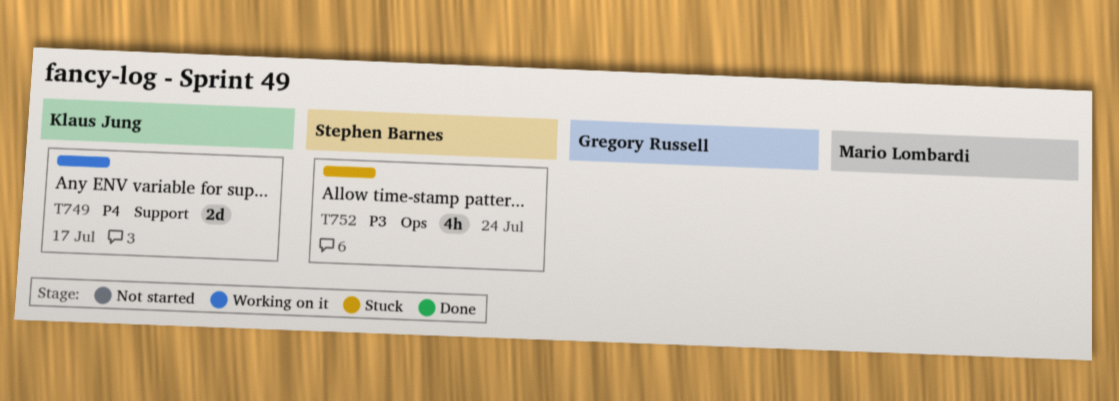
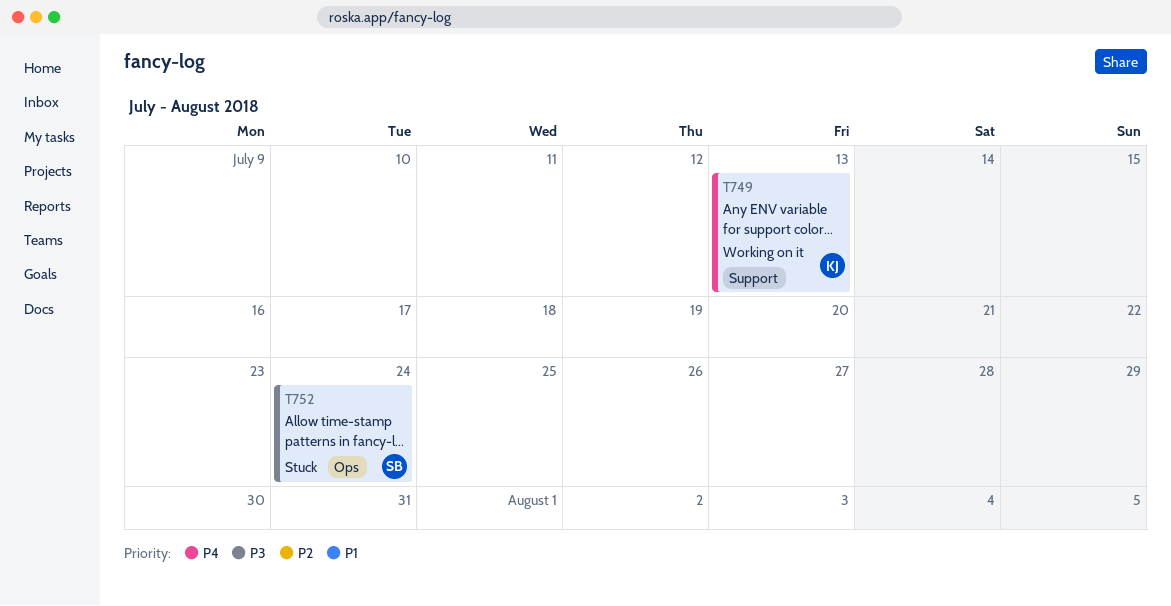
T749, due: Jul 17 -> Jul 13

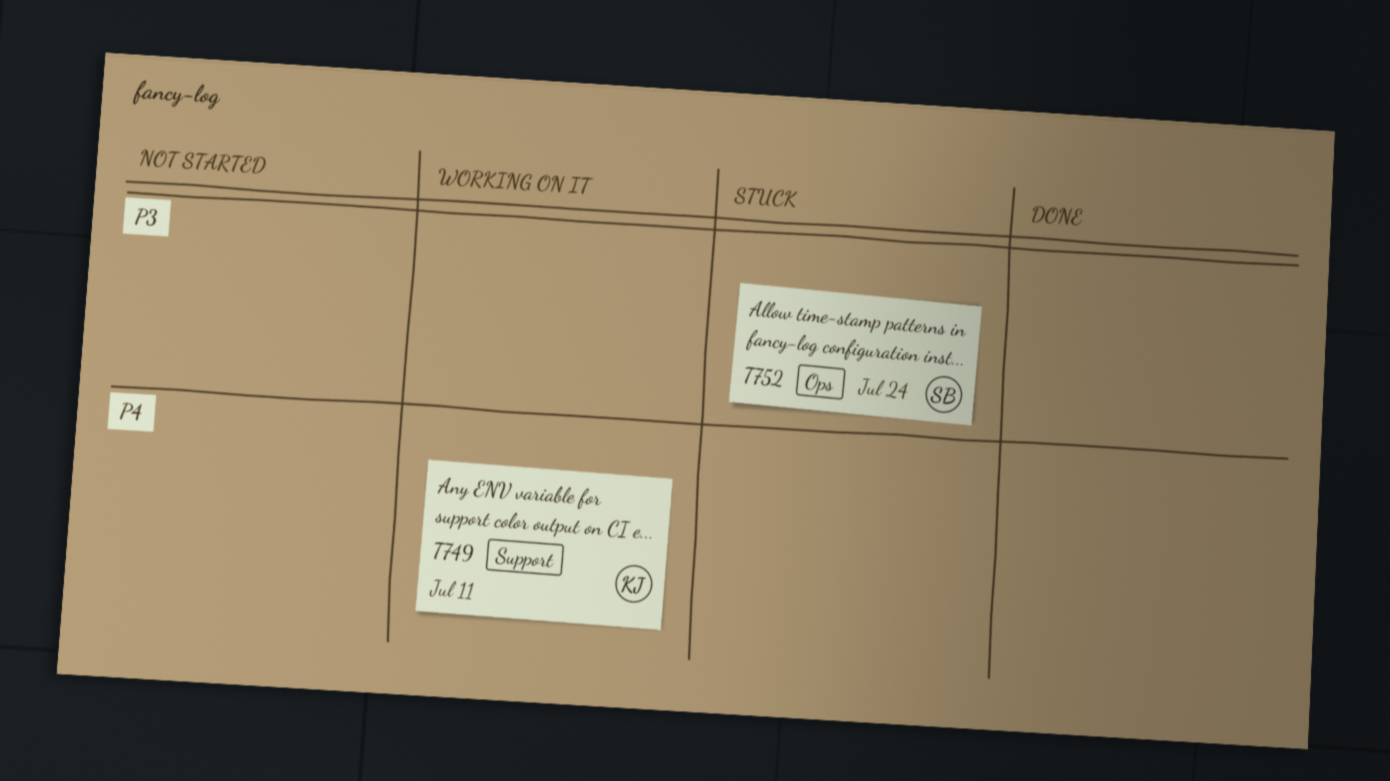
T749, due: Jul 13 -> Jul 11

